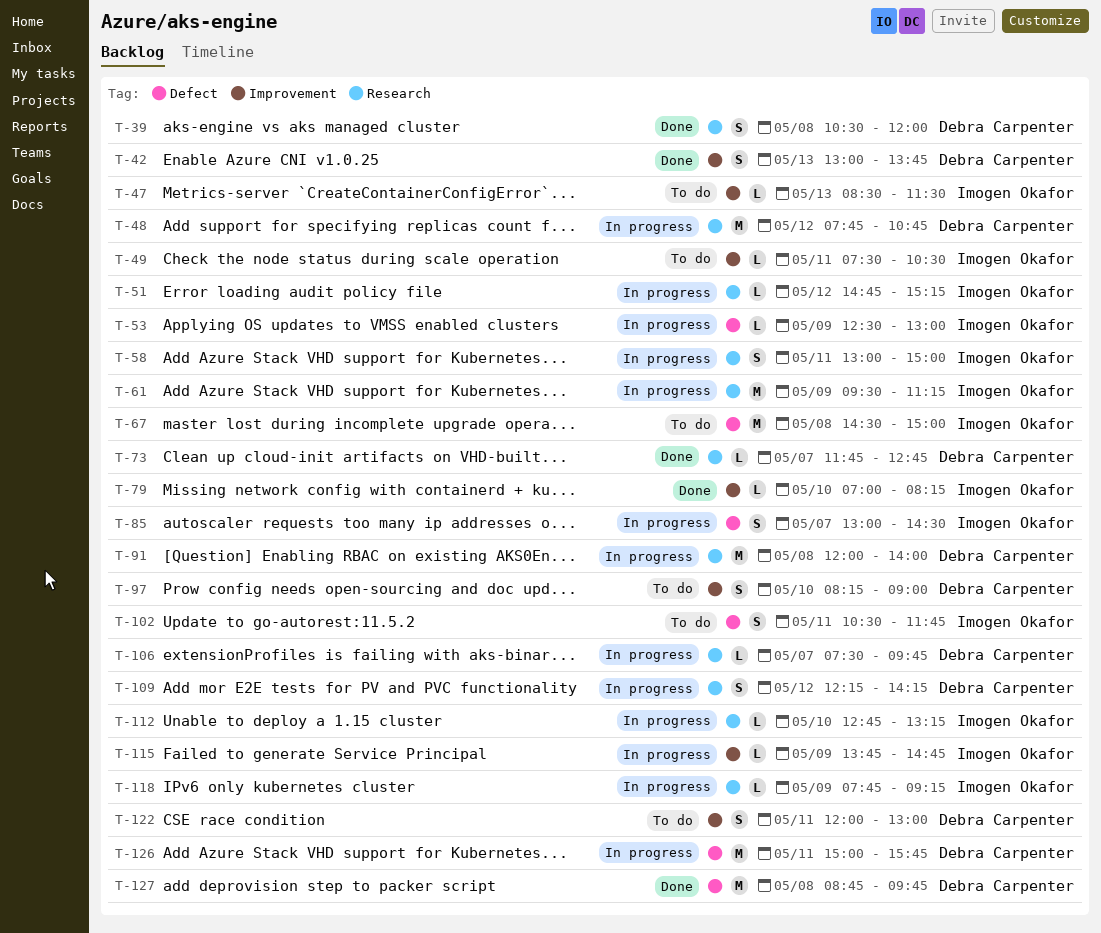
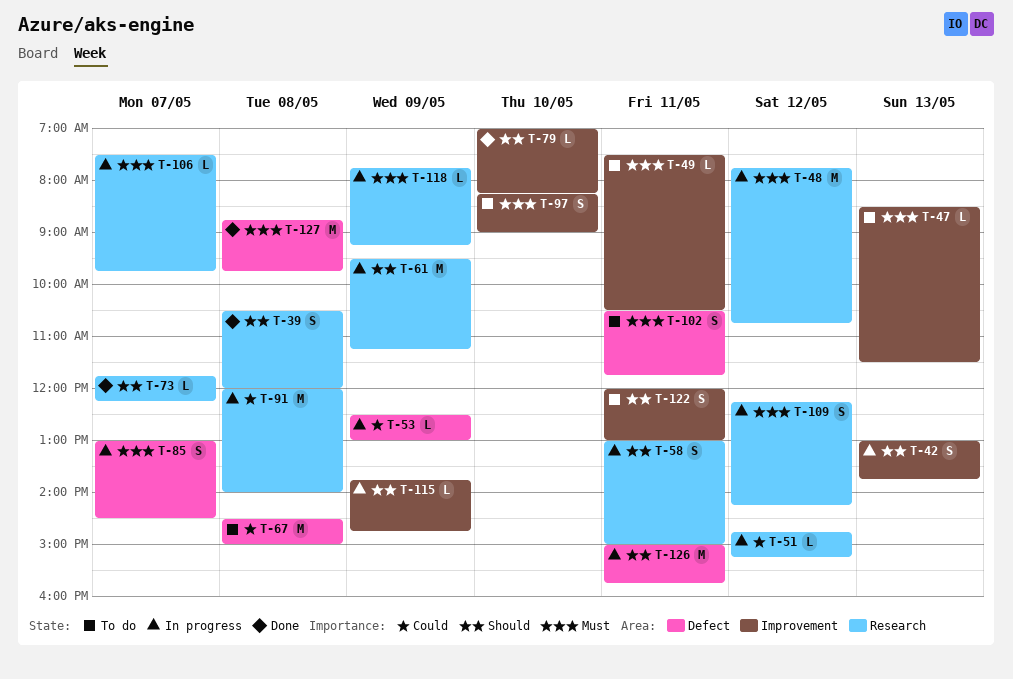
T-42, status: Done -> In progress
T-73, ends: 12:45 -> 12:15
T-112: present -> none

